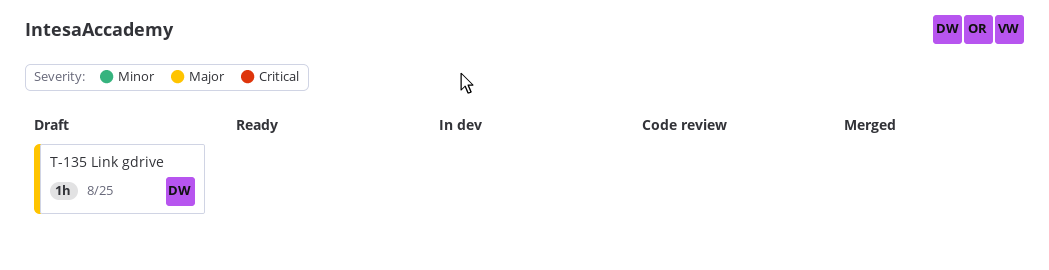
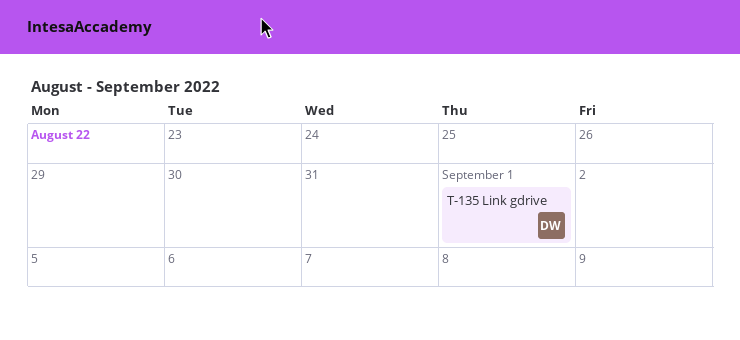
T-135, due: Aug 25 -> Sep 1

